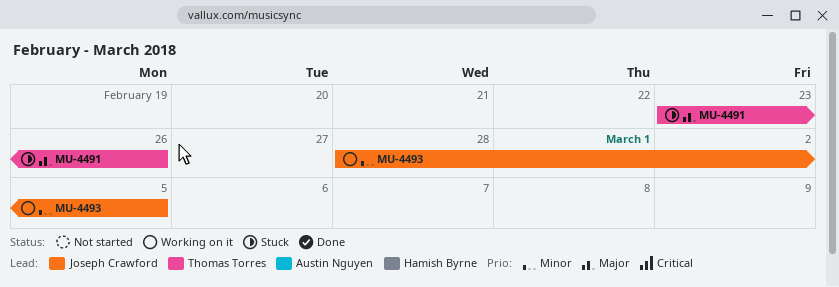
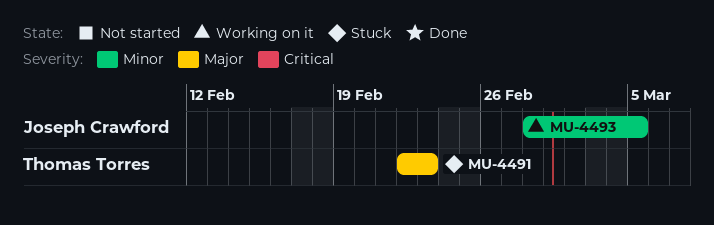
MU-4491, start: Feb 23 -> Feb 22
MU-4491, due: Feb 26 -> Feb 23

